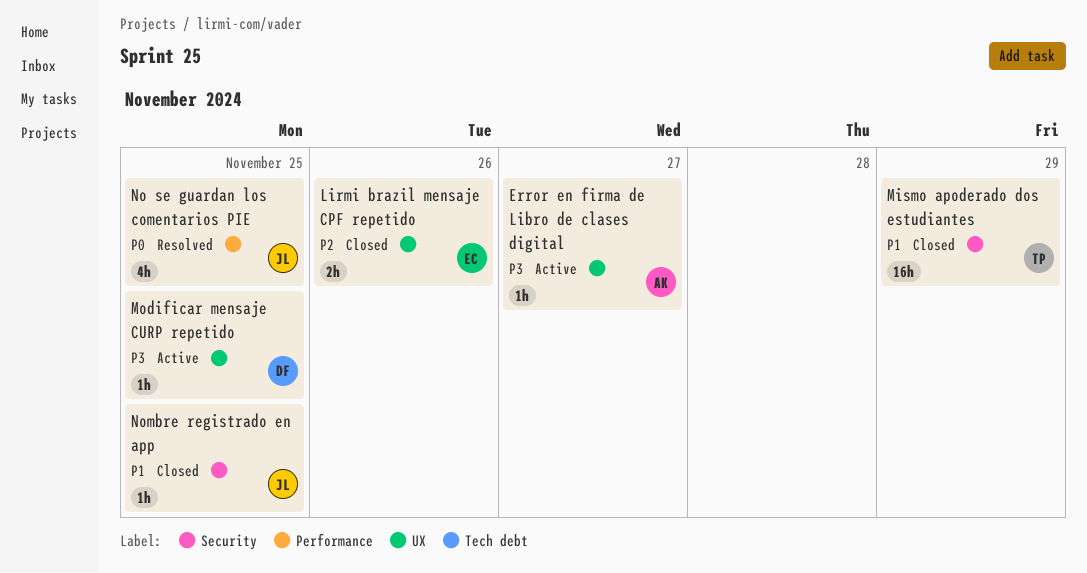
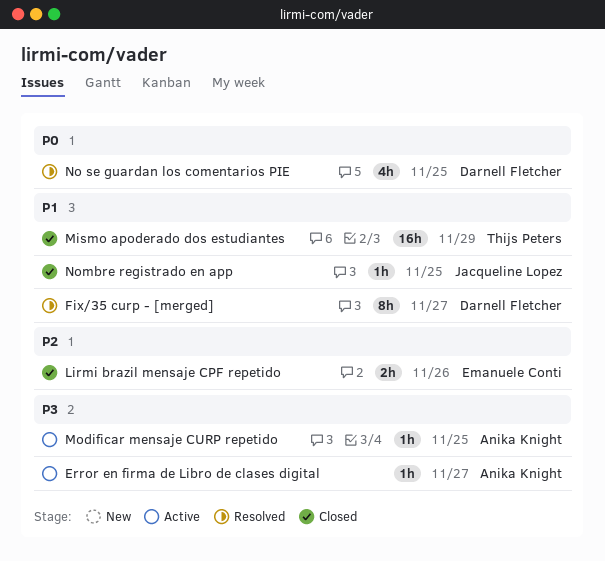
Fix/35 curp - [merged]: none -> present
Modificar mensaje CURP repetido, owner: Darnell Fletcher -> Anika Knight
No se guardan los comentarios PIE, owner: Jacqueline Lopez -> Darnell Fletcher

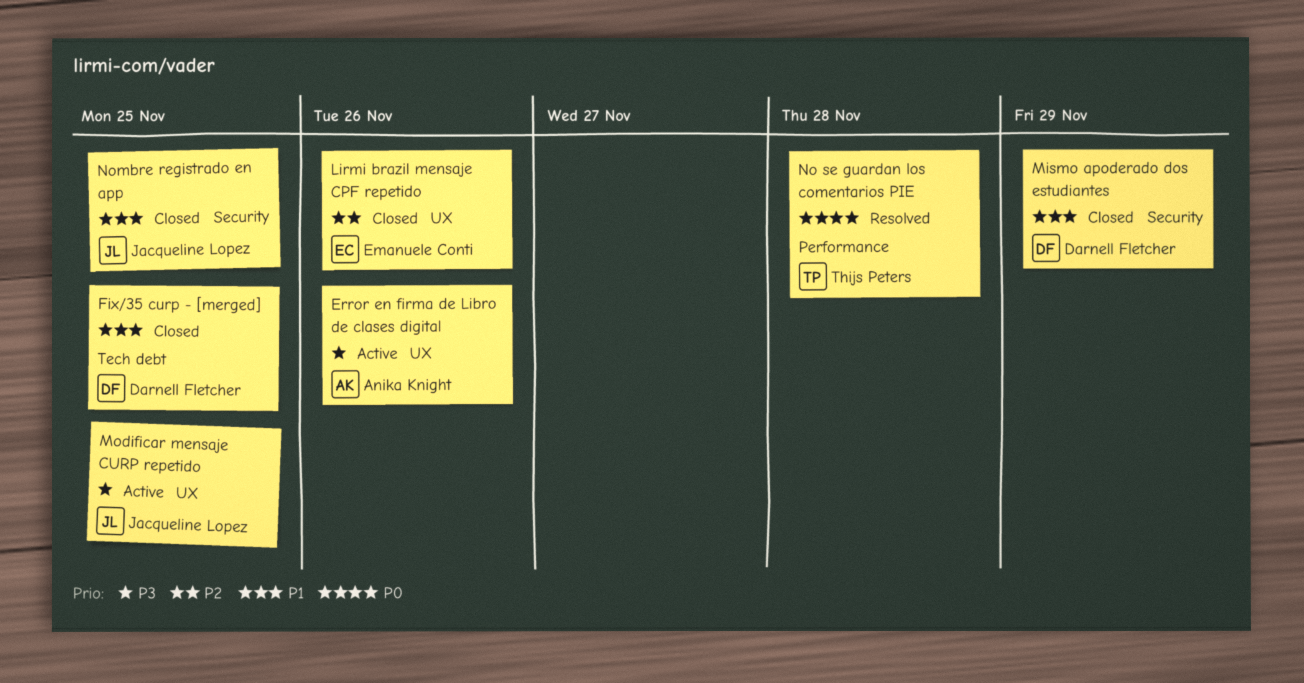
Error en firma de Libro de clases digital, due: Nov 27 -> Nov 26
Fix/35 curp - [merged], status: Resolved -> Closed
Fix/35 curp - [merged], due: Nov 27 -> Nov 25
Mismo apoderado dos estudiantes, owner: Thijs Peters -> Darnell Fletcher
Modificar mensaje CURP repetido, owner: Anika Knight -> Jacqueline Lopez
No se guardan los comentarios PIE, owner: Darnell Fletcher -> Thijs Peters
No se guardan los comentarios PIE, due: Nov 25 -> Nov 28

